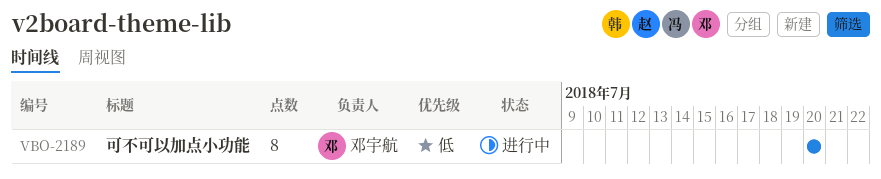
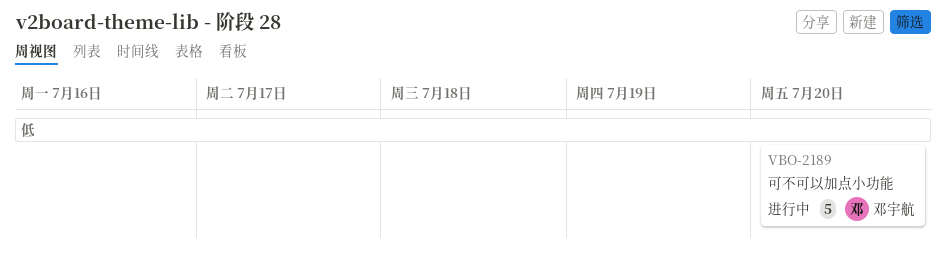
VBO-2189, estimate: 8 -> 5

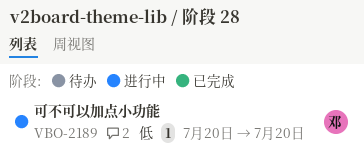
VBO-2189, estimate: 5 -> 1

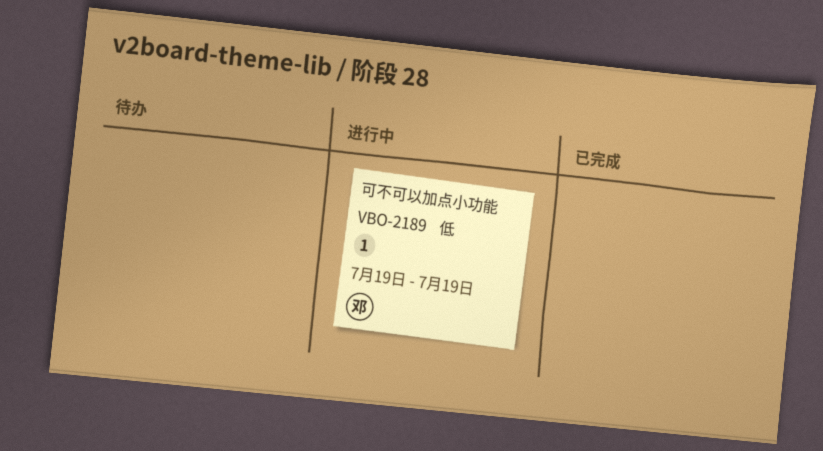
VBO-2189, start: Jul 20 -> Jul 19
VBO-2189, due: Jul 20 -> Jul 19

